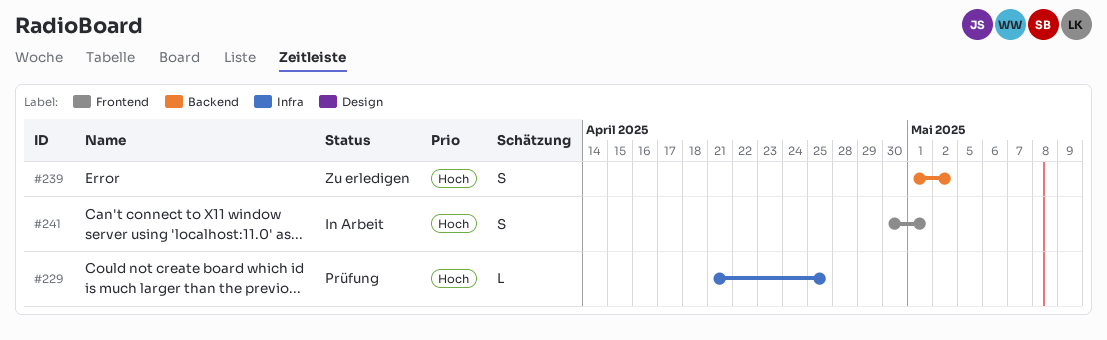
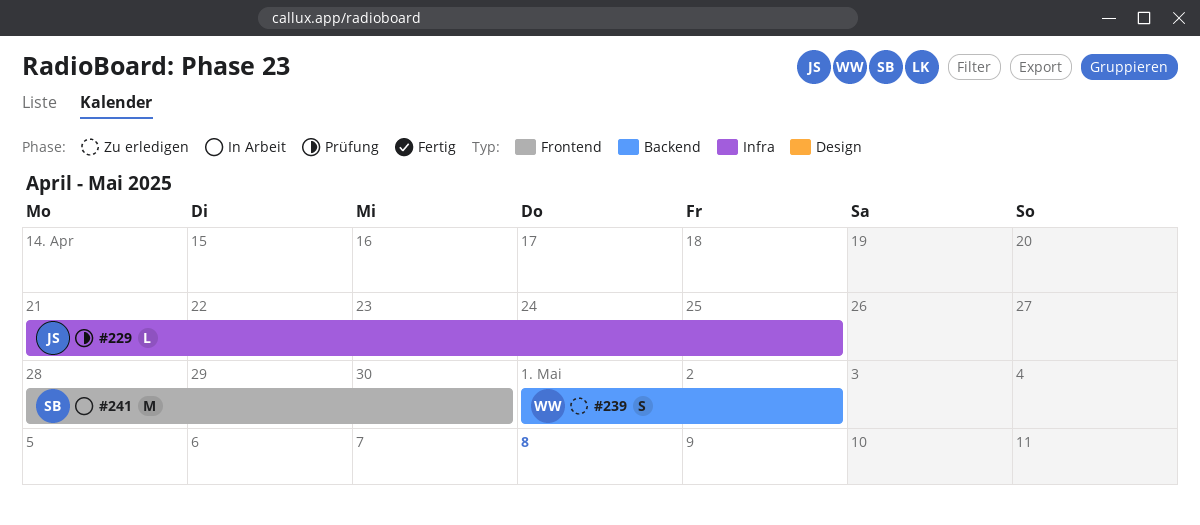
#241, estimate: S -> M
#241, start: Apr 30 -> Apr 28
#241, due: May 1 -> Apr 30

